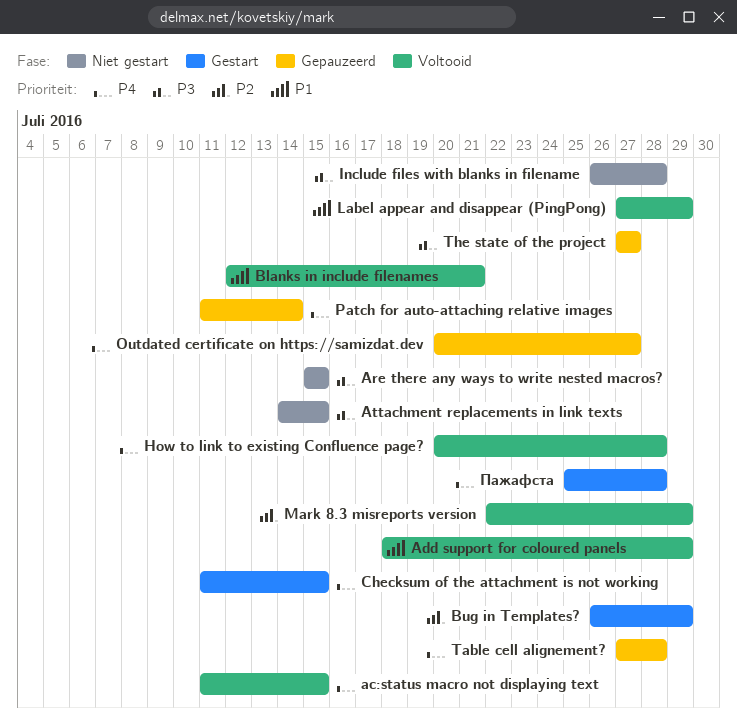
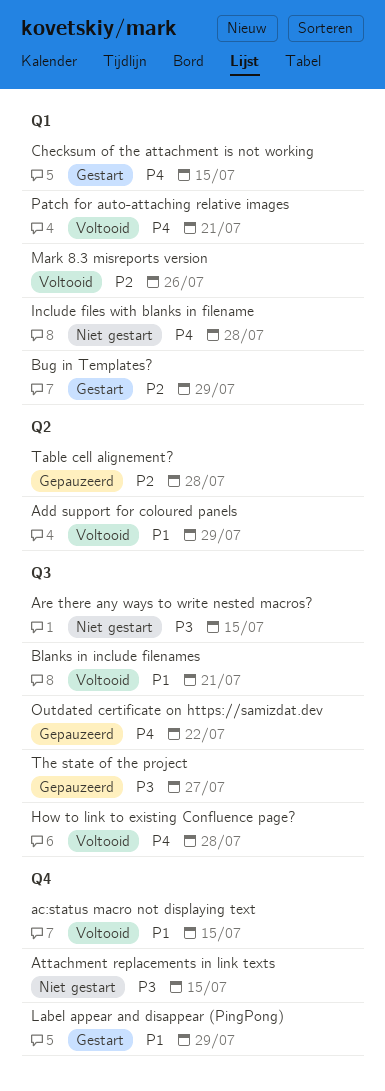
ac:status macro not displaying text, priority: P4 -> P1
Include files with blanks in filename, priority: P3 -> P4
Label appear and disappear (PingPong), status: Voltooid -> Gestart
Mark 8.3 misreports version, due: Jul 29 -> Jul 26
Outdated certificate on https://samizdat.dev, due: Jul 27 -> Jul 22
Patch for auto-attaching relative images, status: Gepauzeerd -> Voltooid
Patch for auto-attaching relative images, due: Jul 14 -> Jul 21
Table cell alignement?, priority: P4 -> P2
Пажафста: present -> none

